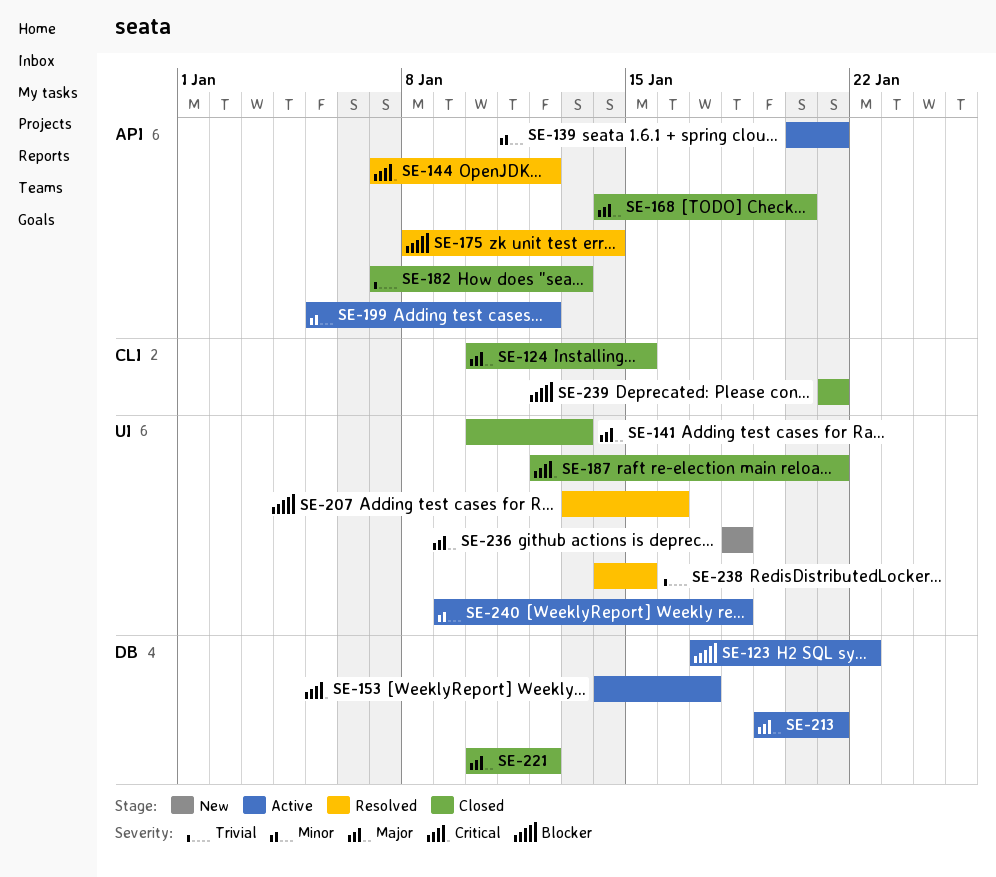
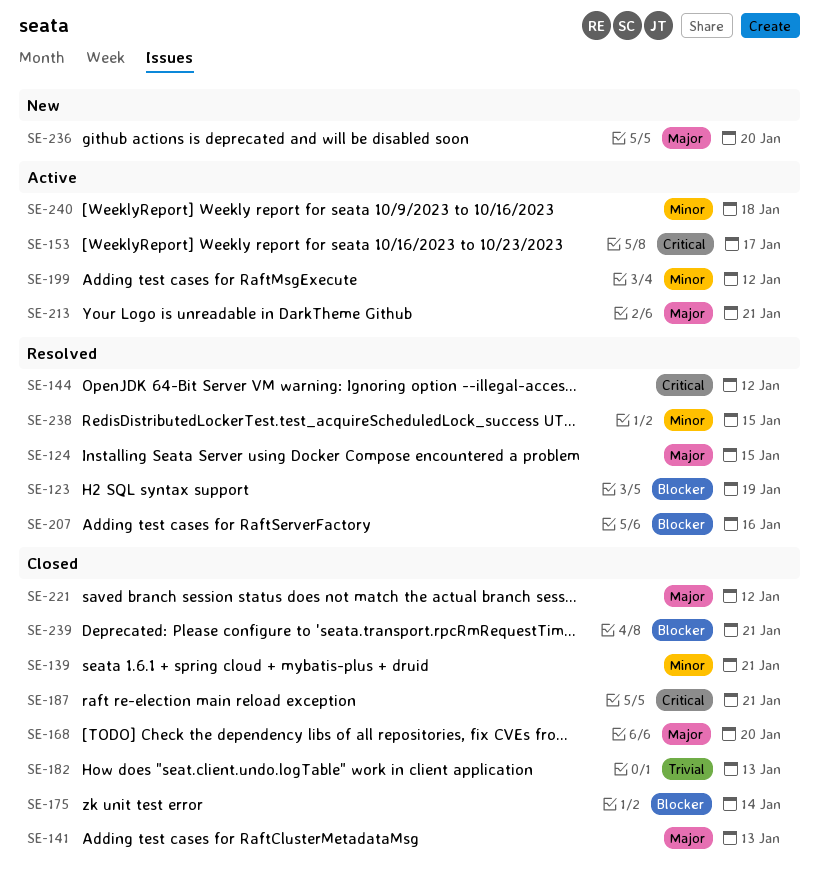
SE-123, status: Active -> Resolved
SE-123, due: Jan 22 -> Jan 19
SE-124, status: Closed -> Resolved
SE-139, status: Active -> Closed
SE-175, status: Resolved -> Closed
SE-236, due: Jan 18 -> Jan 20
SE-238, priority: Trivial -> Minor

